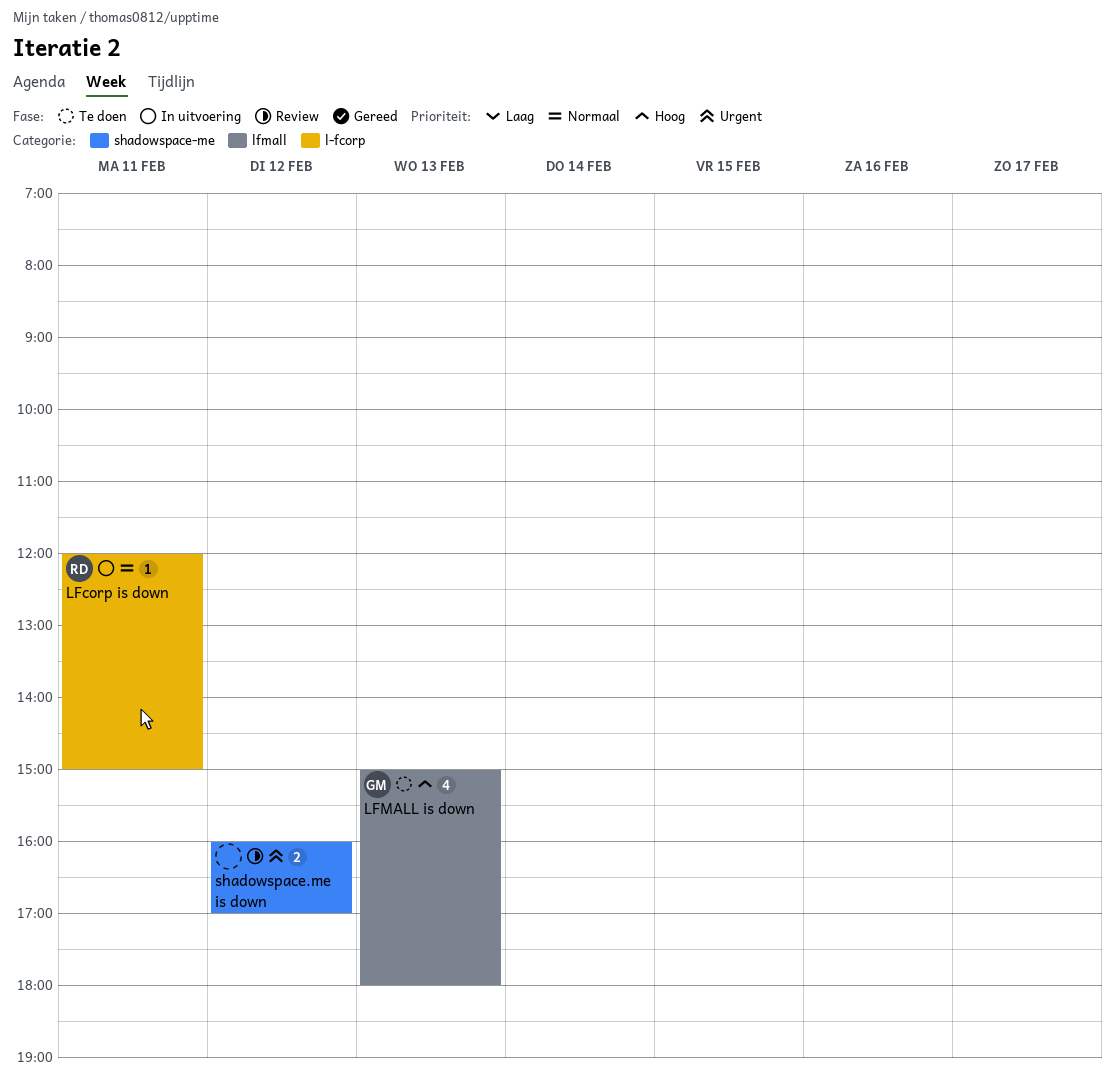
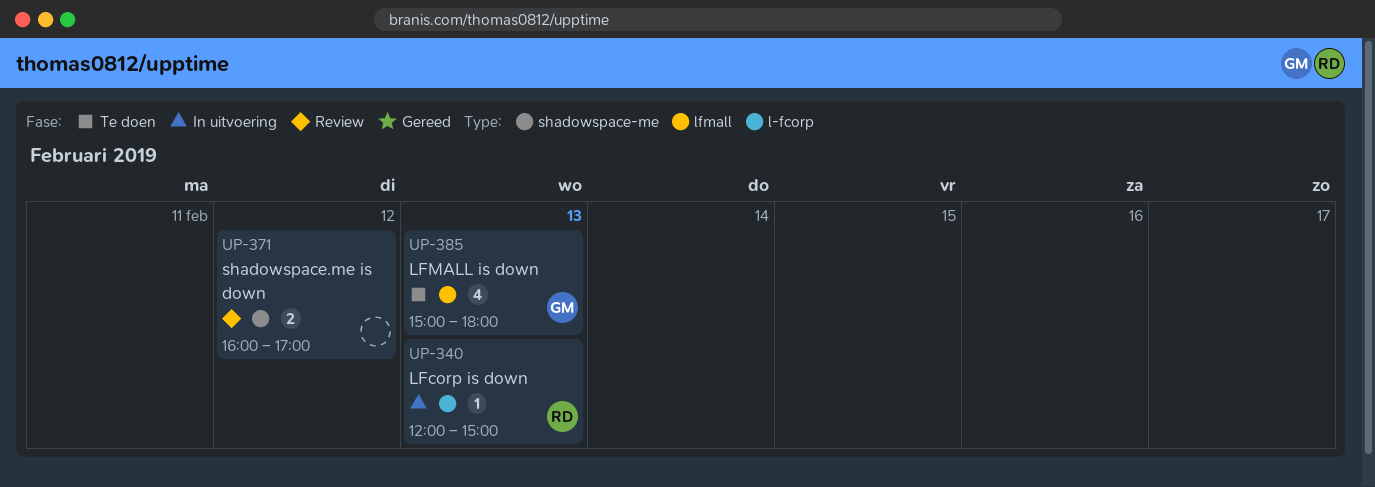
LFcorp is down, day: Feb 11 -> Feb 13

